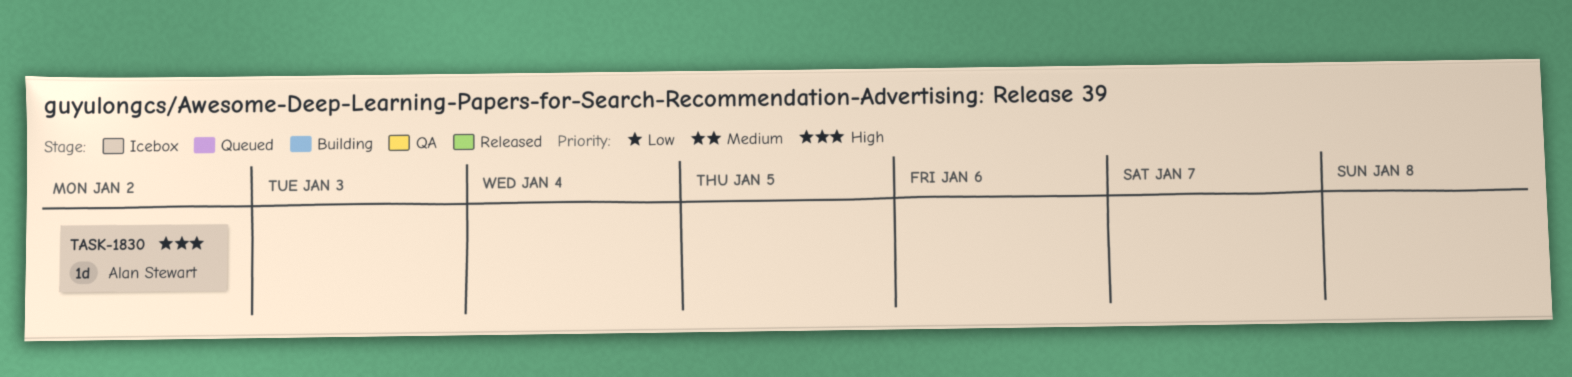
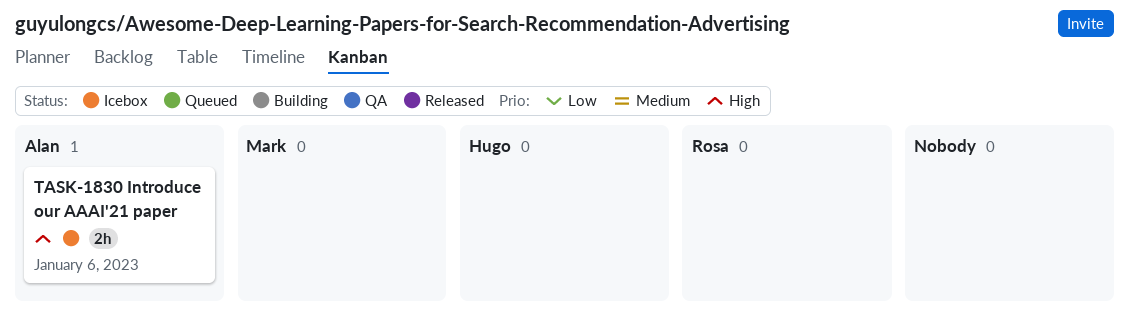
TASK-1830, estimate: 1d -> 2h
TASK-1830, due: Jan 2 -> Jan 6

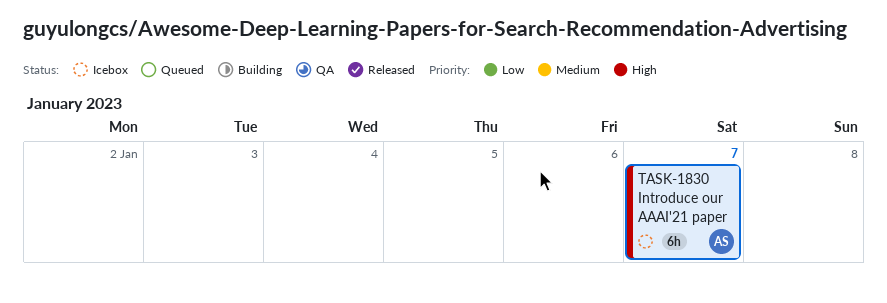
TASK-1830, estimate: 2h -> 6h
TASK-1830, due: Jan 6 -> Jan 7

